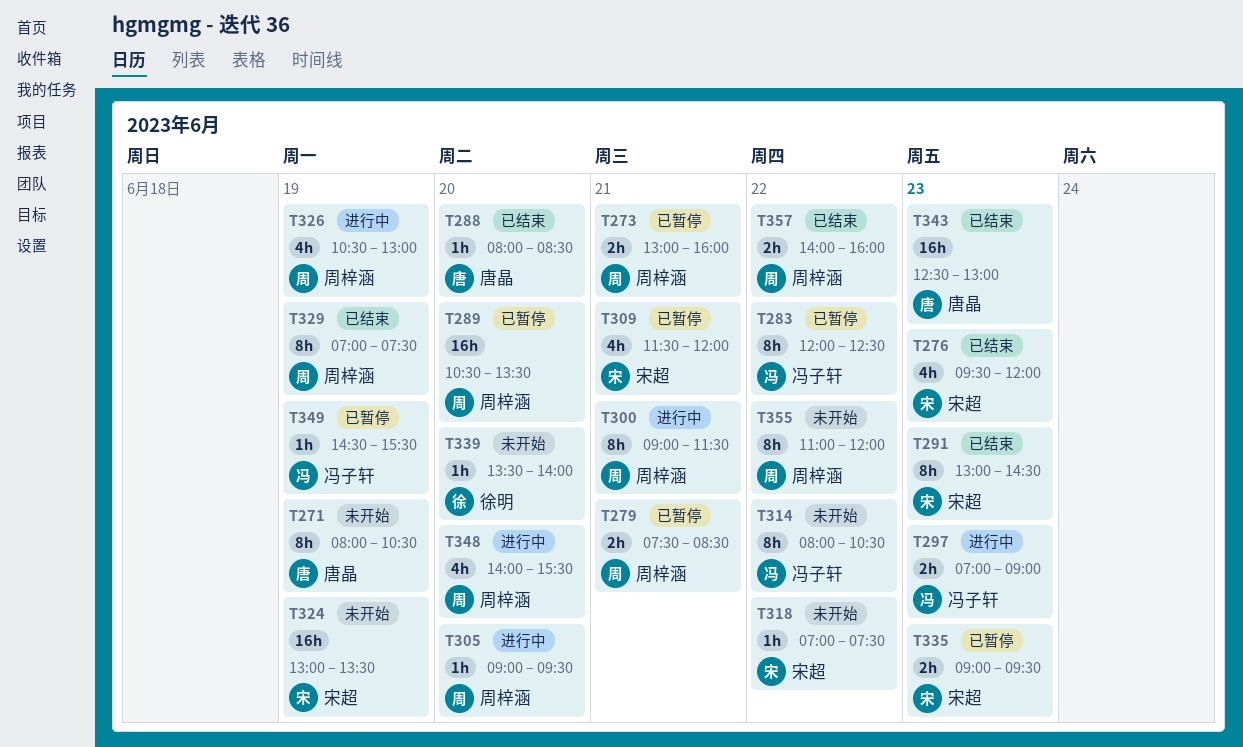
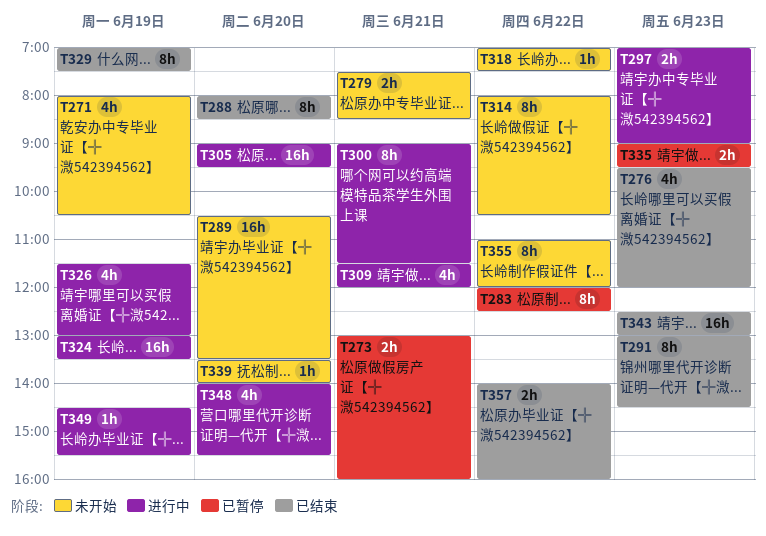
T271, estimate: 8h -> 4h
T279, status: 已暂停 -> 未开始
T288, estimate: 1h -> 8h
T289, status: 已暂停 -> 未开始
T305, estimate: 1h -> 16h
T309, status: 已暂停 -> 进行中
T324, status: 未开始 -> 进行中
T326, begins: 10:30 -> 11:30
T349, status: 已暂停 -> 进行中

